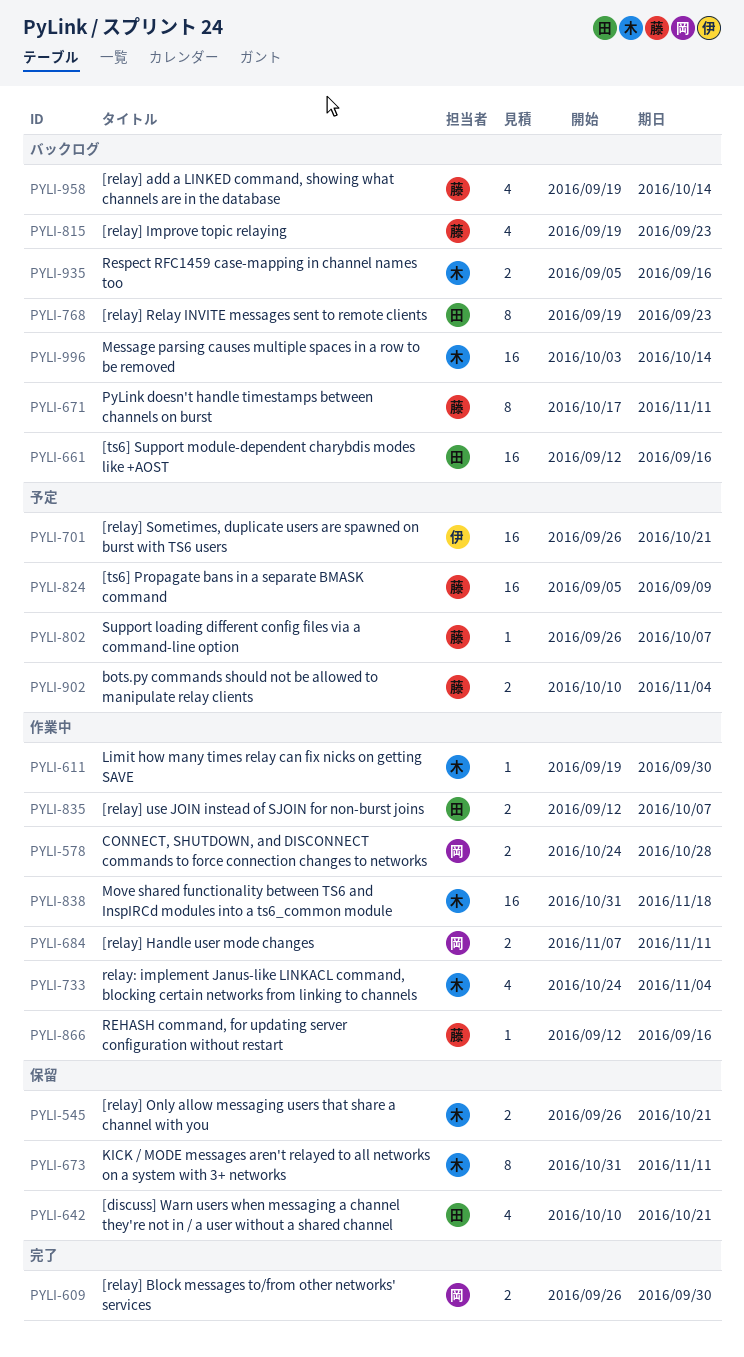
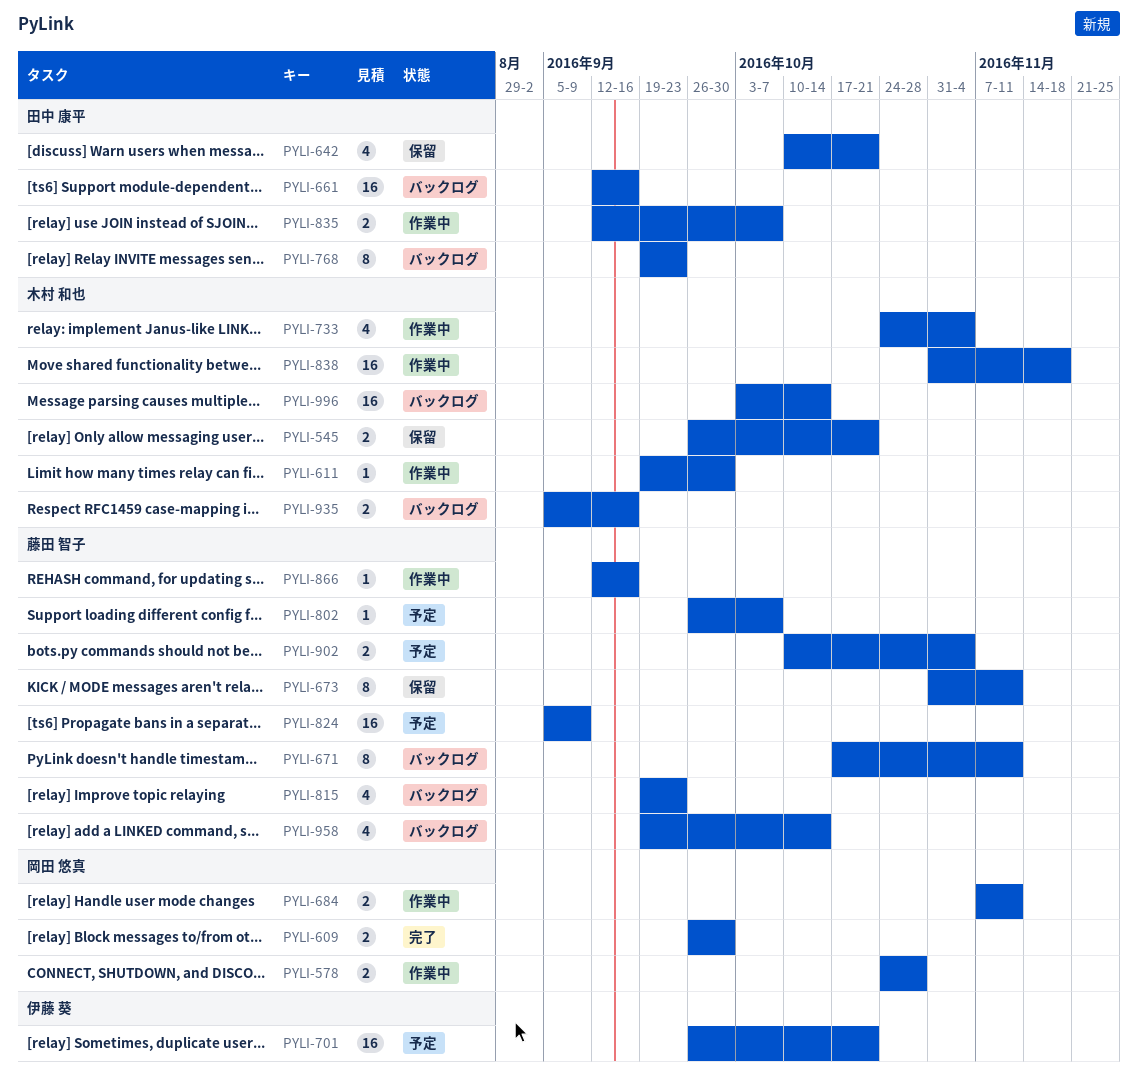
PYLI-673, owner: 木村 和也 -> 藤田 智子

